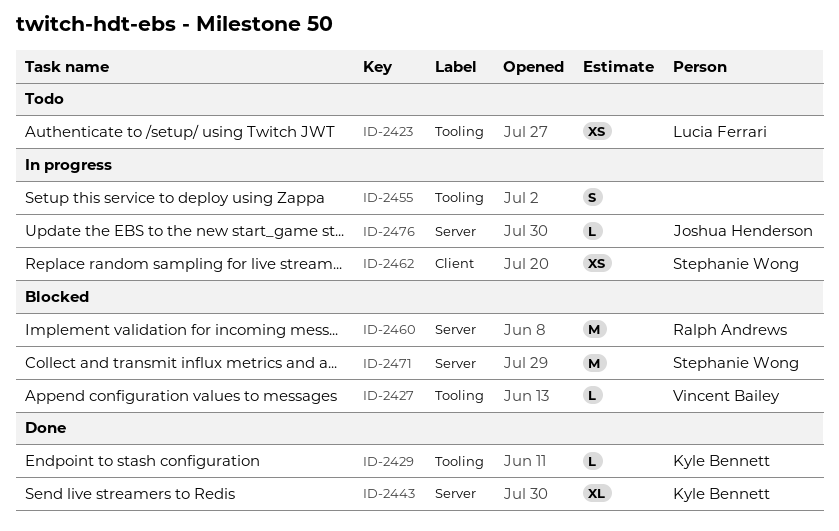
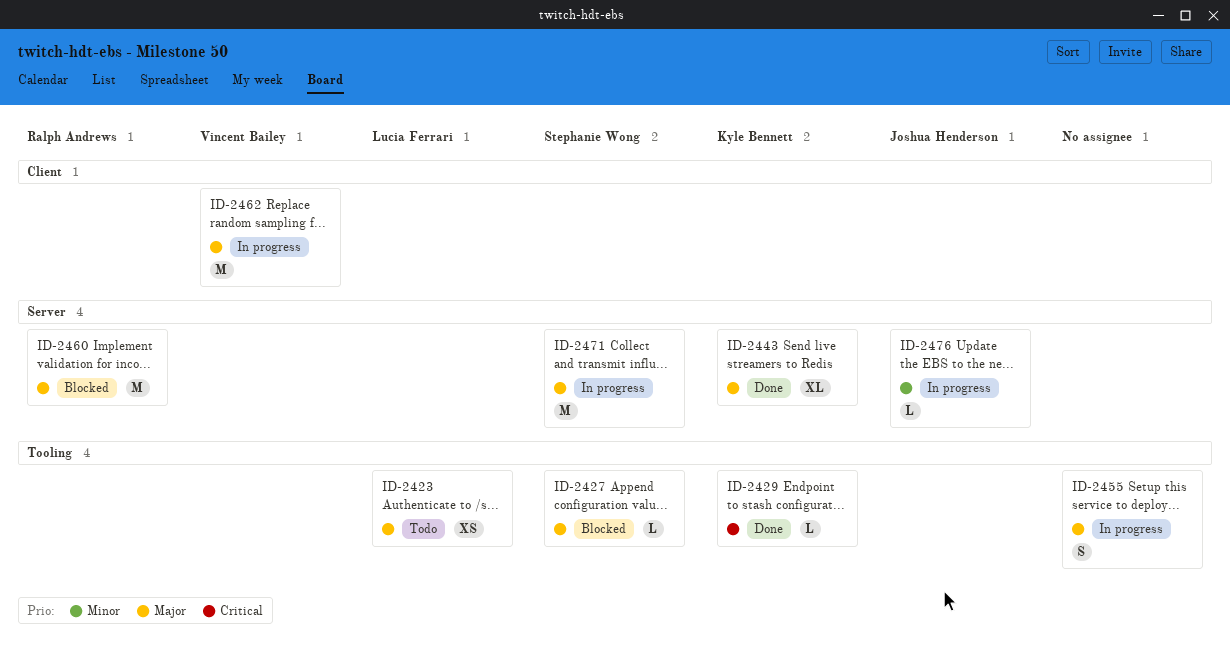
ID-2427, owner: Vincent Bailey -> Stephanie Wong
ID-2462, owner: Stephanie Wong -> Vincent Bailey
ID-2462, estimate: XS -> M
ID-2471, status: Blocked -> In progress

